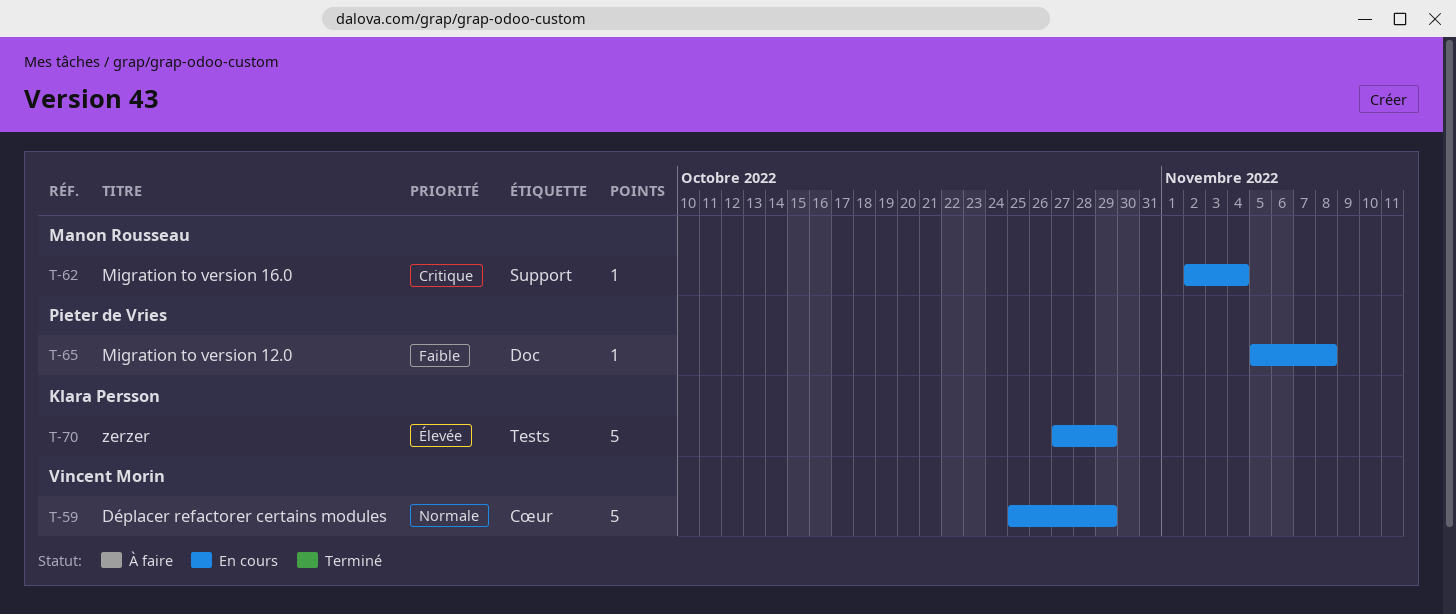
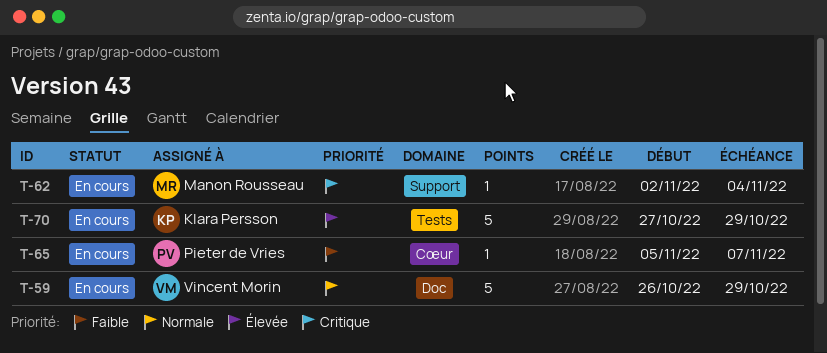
T-59, label: Cœur -> Doc
T-59, start: Oct 25 -> Oct 26
T-65, label: Doc -> Cœur
T-65, due: Nov 8 -> Nov 7

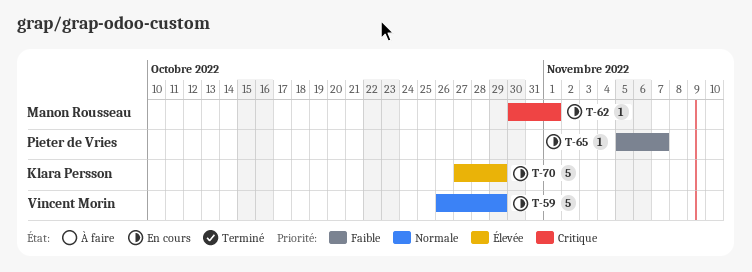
T-62, start: Nov 2 -> Oct 30
T-62, due: Nov 4 -> Nov 1

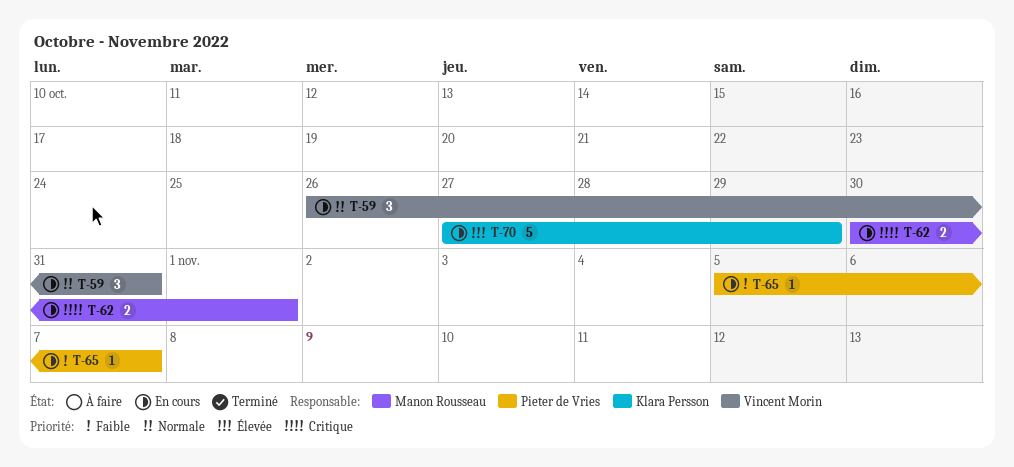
T-59, estimate: 5 -> 3
T-59, due: Oct 29 -> Oct 31
T-62, estimate: 1 -> 2

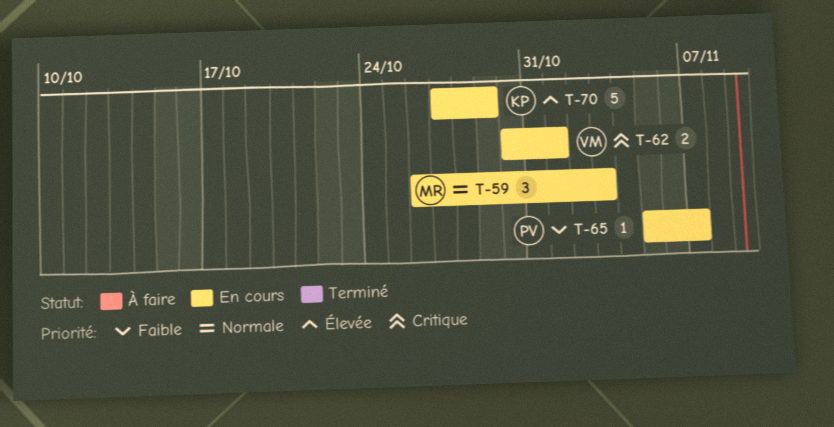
T-59, owner: Vincent Morin -> Manon Rousseau
T-59, due: Oct 31 -> Nov 3
T-62, owner: Manon Rousseau -> Vincent Morin

